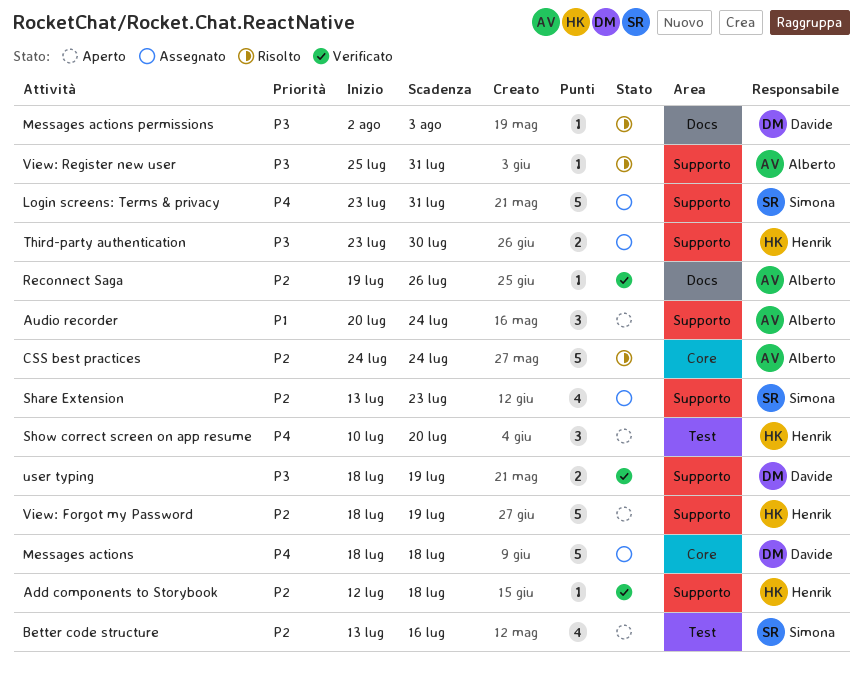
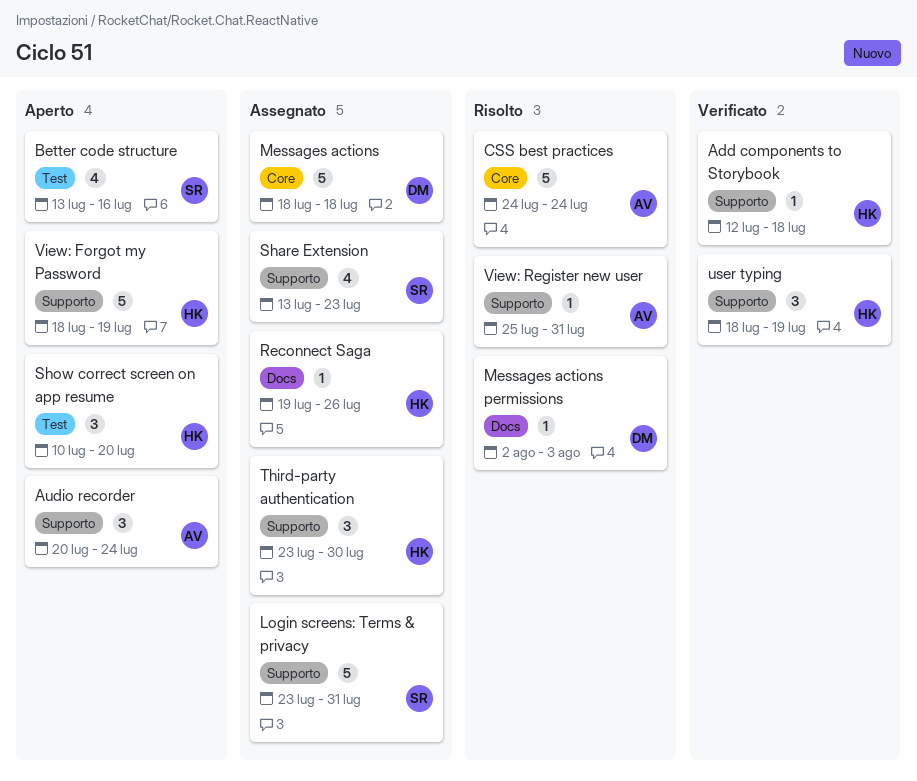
Reconnect Saga, status: Verificato -> Assegnato
Reconnect Saga, owner: Alberto -> Henrik
Third-party authentication, estimate: 2 -> 3
user typing, owner: Davide -> Henrik
user typing, estimate: 2 -> 3

